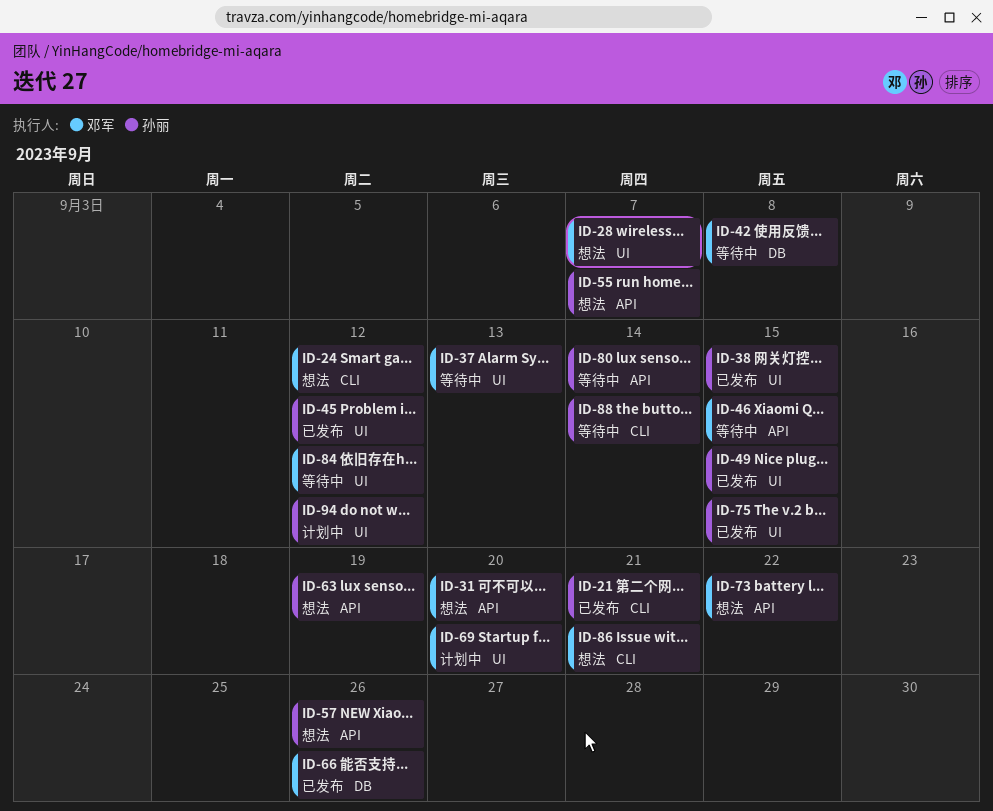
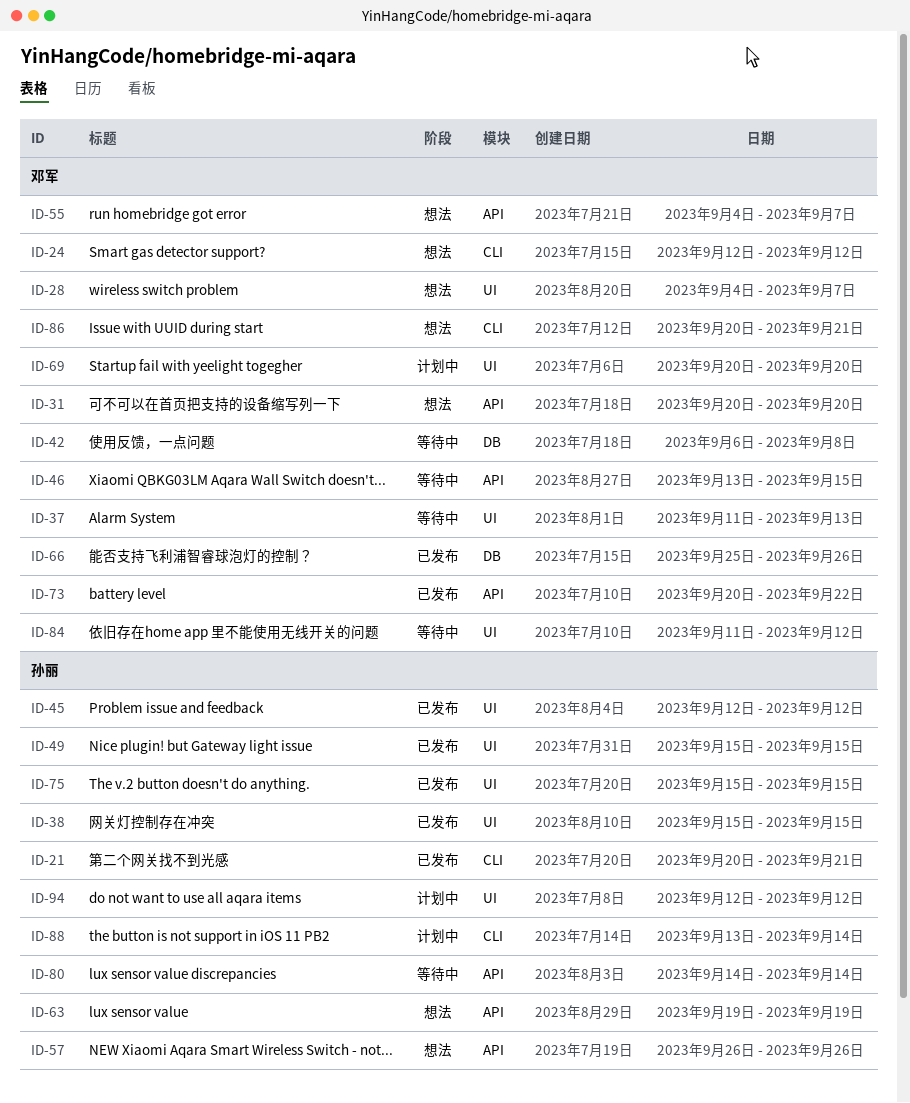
ID-55, owner: 孙丽 -> 邓军
ID-73, status: 想法 -> 已发布
ID-88, status: 等待中 -> 计划中

